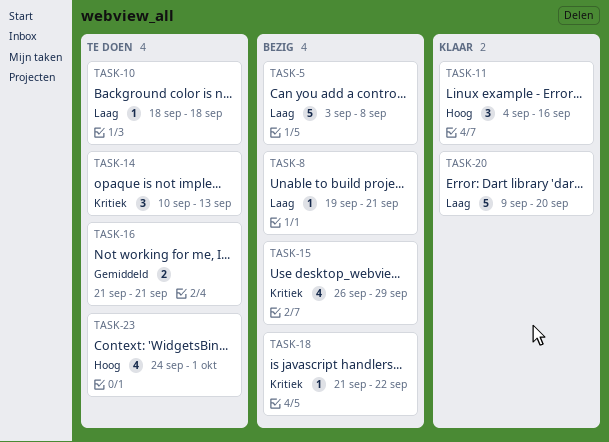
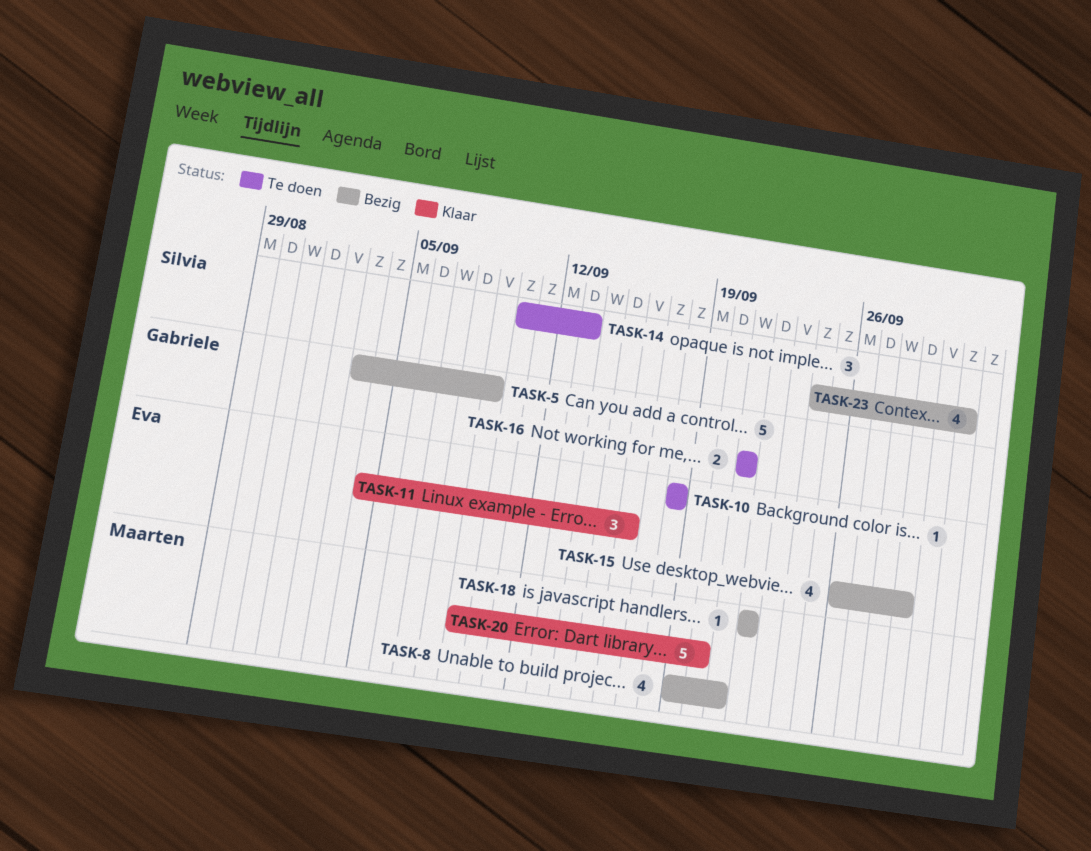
TASK-5, due: Sep 8 -> Sep 9
TASK-8, estimate: 1 -> 4
TASK-18, start: Sep 21 -> Sep 22
TASK-23, status: Te doen -> Bezig

